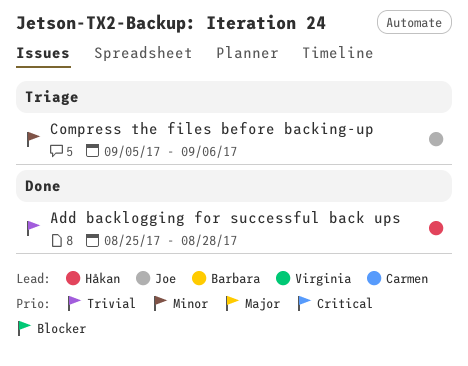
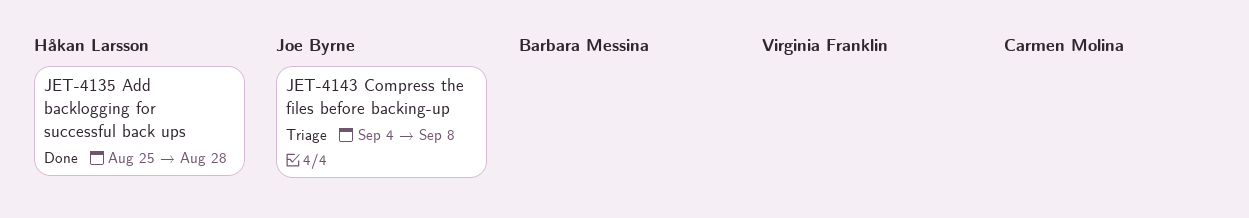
Compress the files before backing-up, start: Sep 5 -> Sep 4
Compress the files before backing-up, due: Sep 6 -> Sep 8

